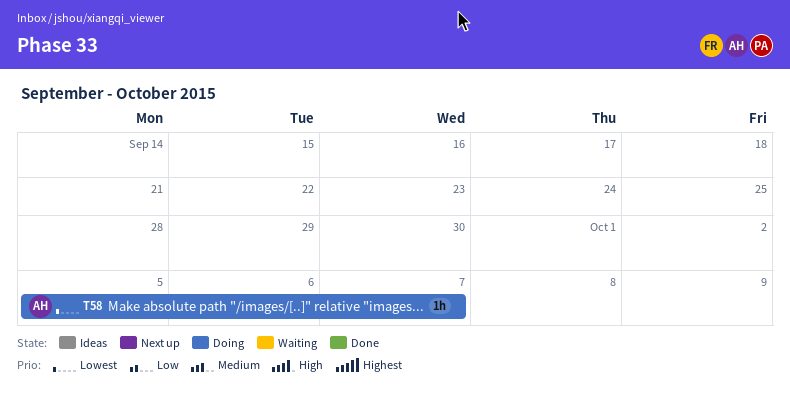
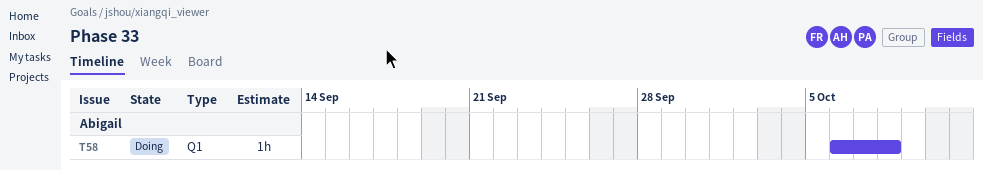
T58, start: Oct 5 -> Oct 6
T58, due: Oct 7 -> Oct 8

